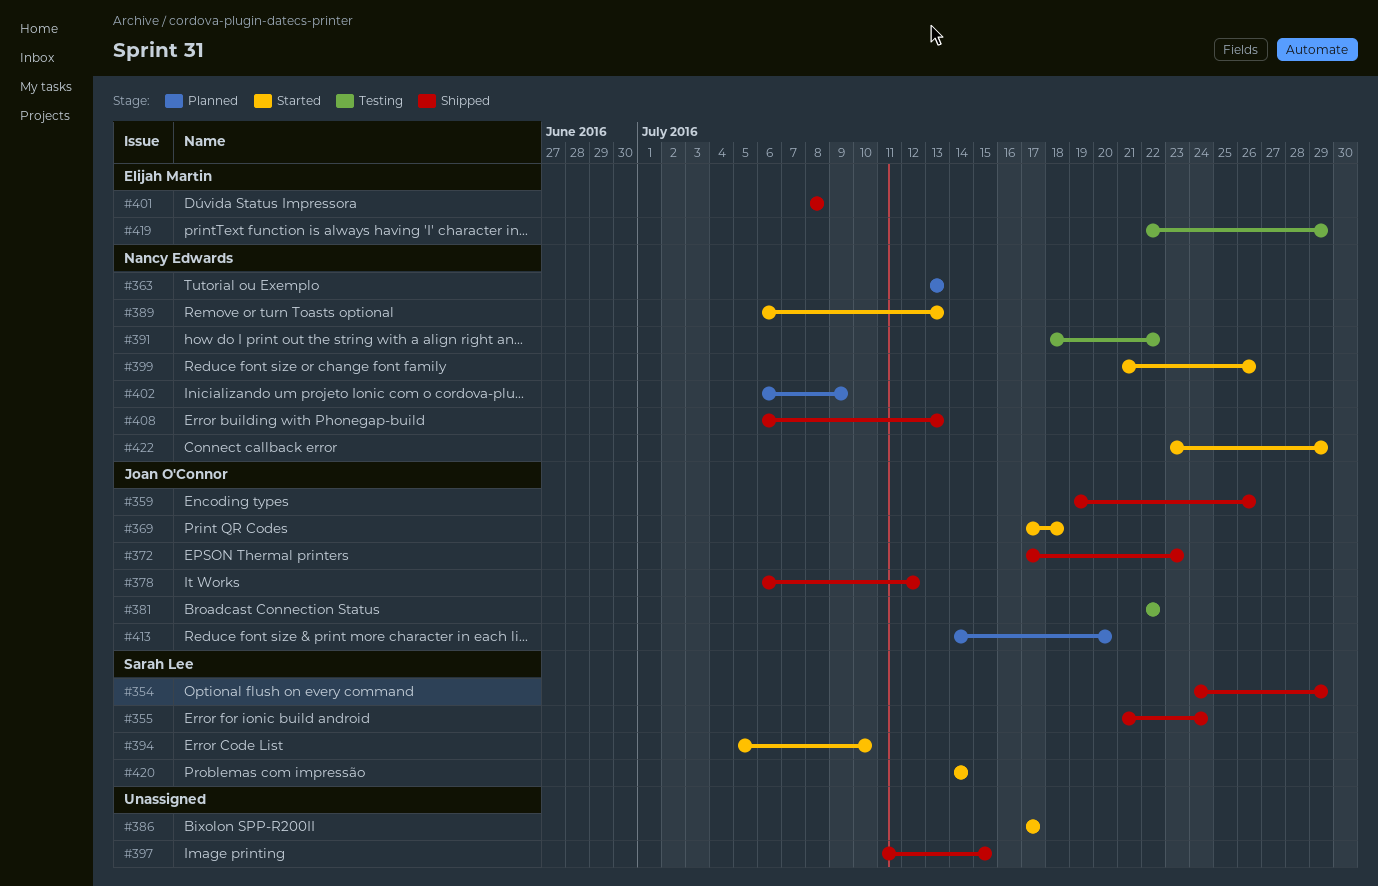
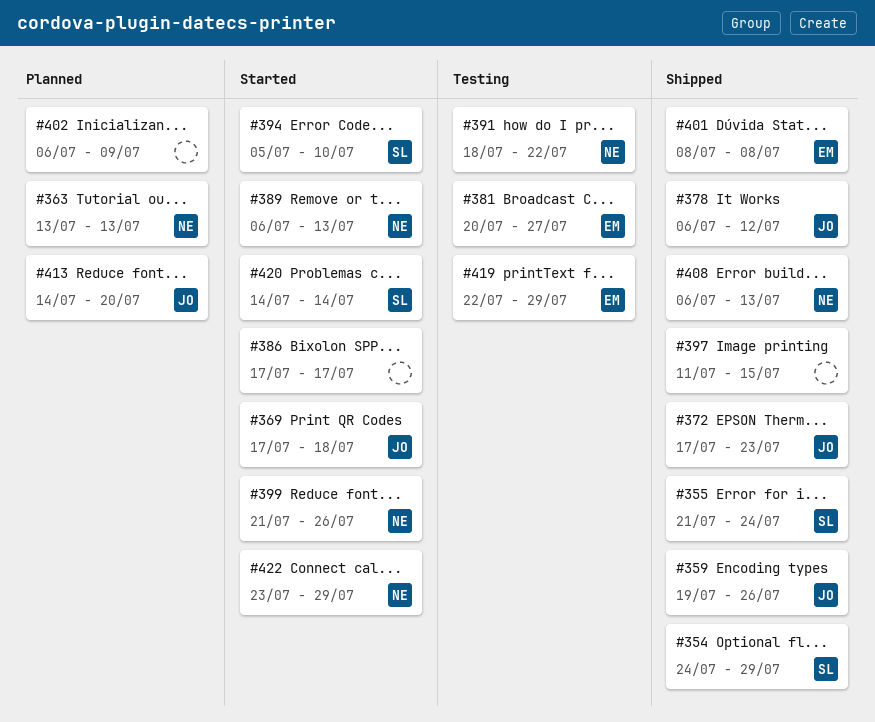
#381, owner: Joan O'Connor -> Elijah Martin
#381, start: Jul 22 -> Jul 20
#381, due: Jul 22 -> Jul 27
#402, owner: Nancy Edwards -> none

